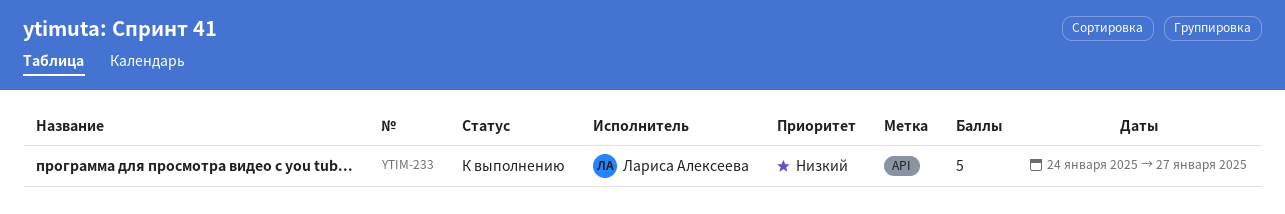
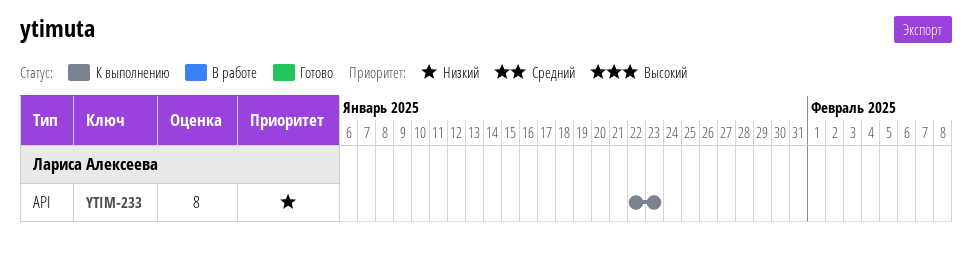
YTIM-233, estimate: 5 -> 8
YTIM-233, start: Jan 24 -> Jan 22
YTIM-233, due: Jan 27 -> Jan 23

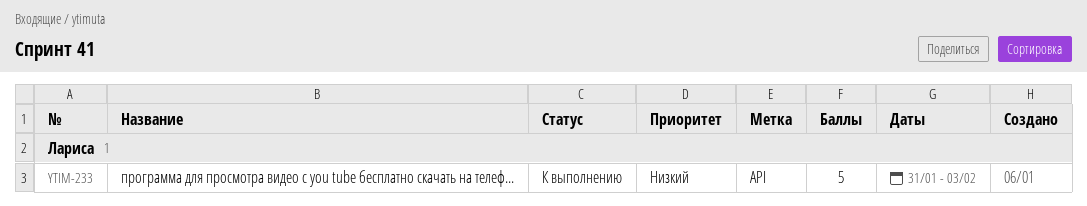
YTIM-233, estimate: 8 -> 5
YTIM-233, start: Jan 22 -> Jan 31
YTIM-233, due: Jan 23 -> Feb 3

